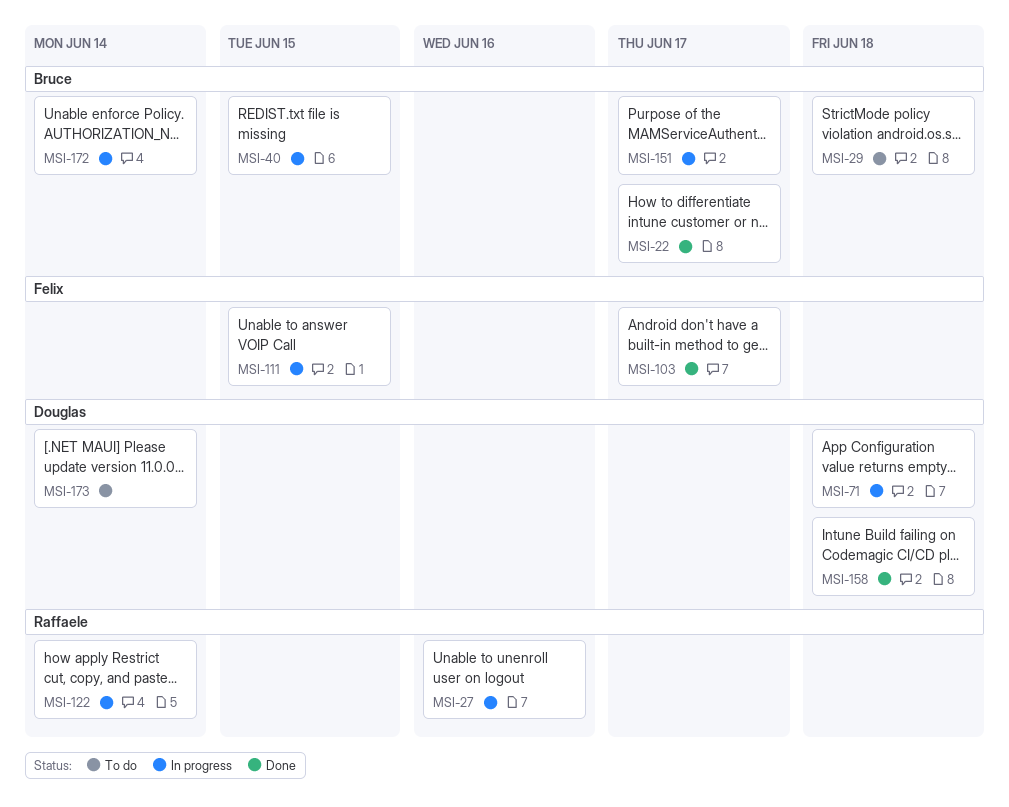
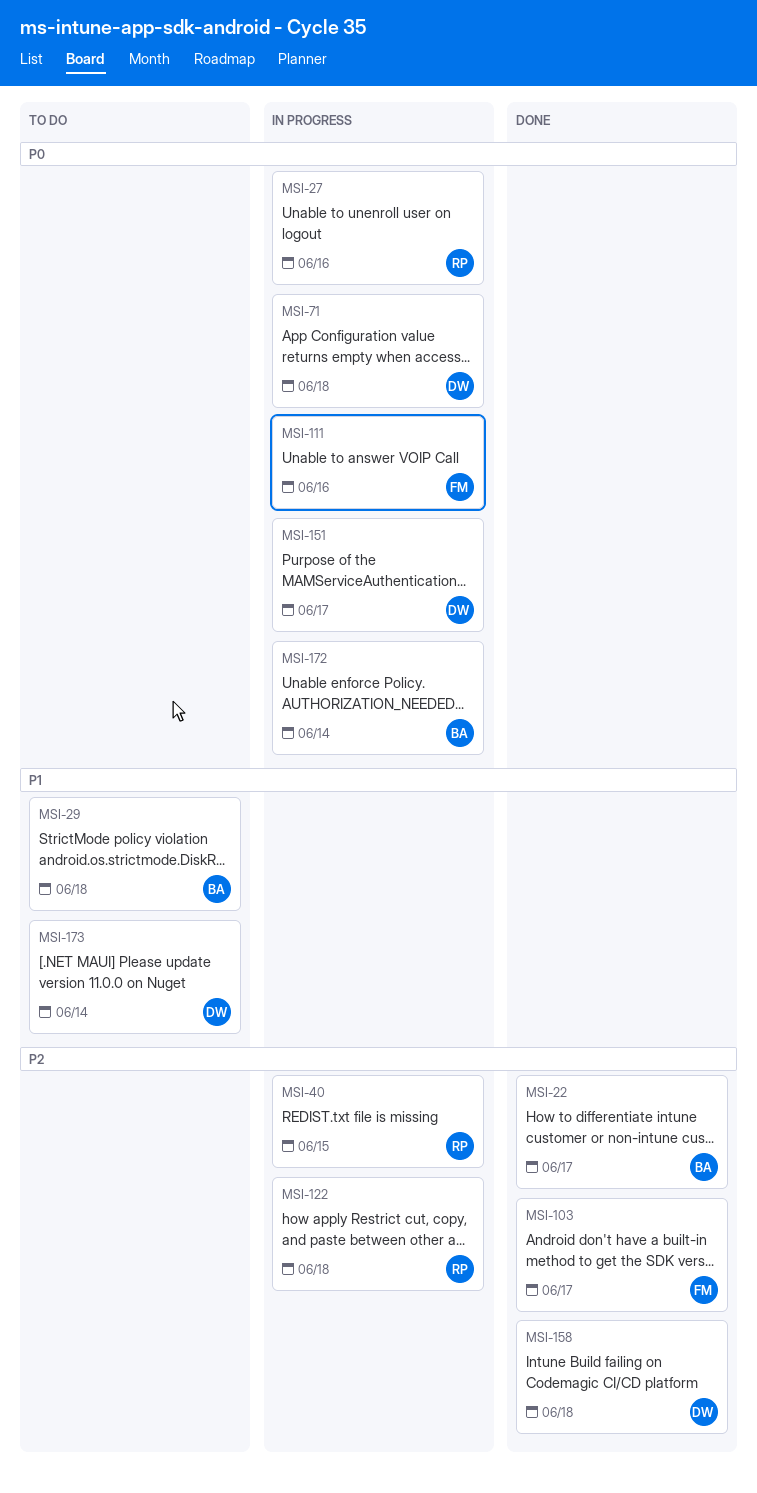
MSI-40, owner: Bruce -> Raffaele
MSI-111, due: Jun 15 -> Jun 16
MSI-122, due: Jun 14 -> Jun 18
MSI-151, owner: Bruce -> Douglas

